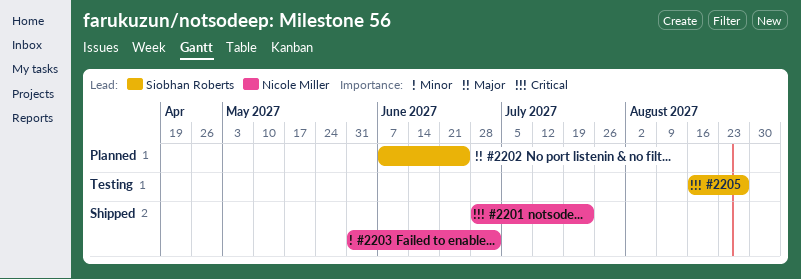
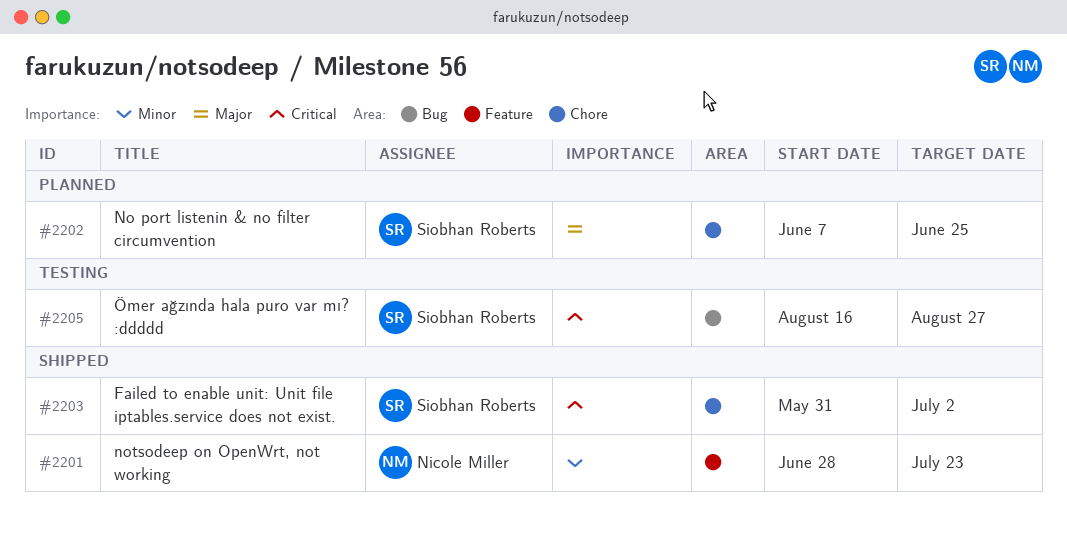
#2201, priority: Critical -> Minor
#2203, owner: Nicole Miller -> Siobhan Roberts
#2203, priority: Minor -> Critical

